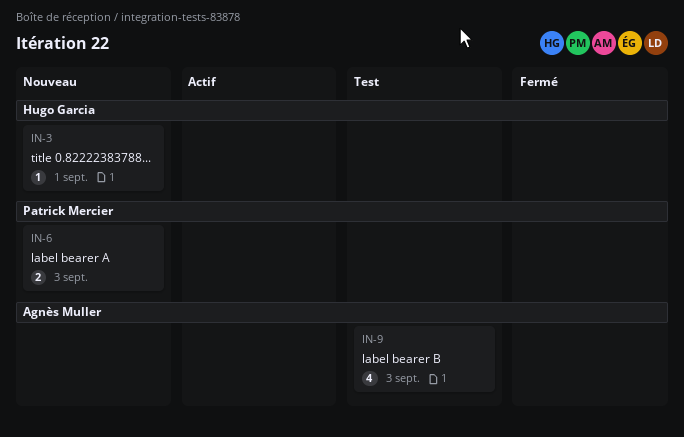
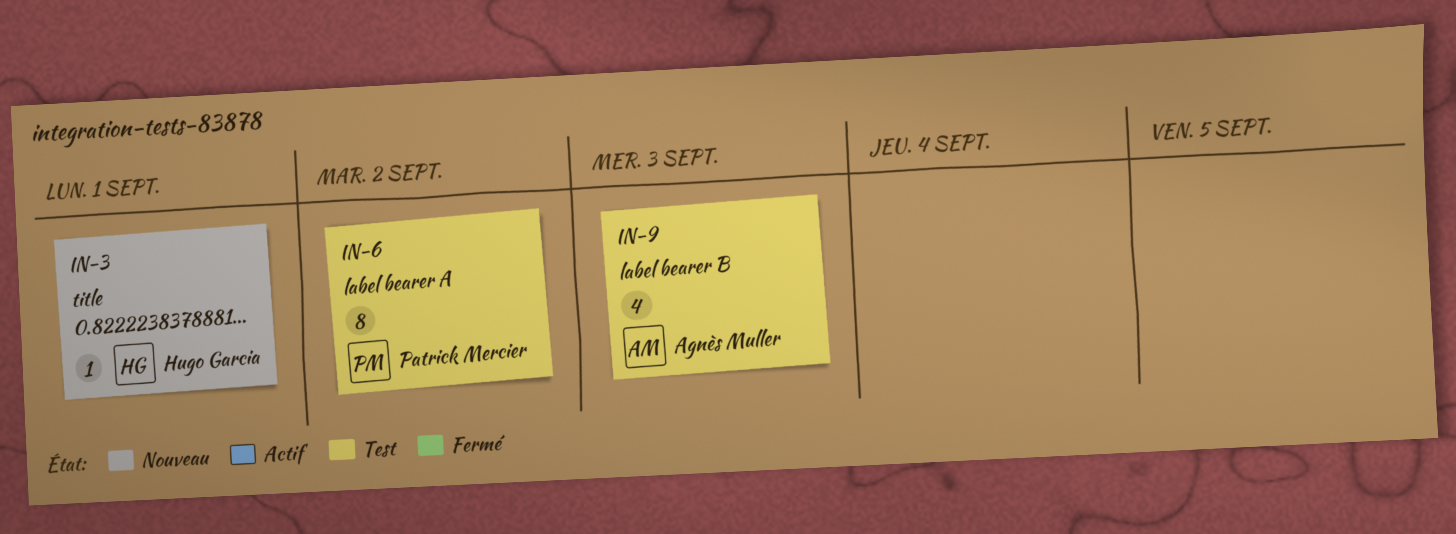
IN-6, status: Nouveau -> Test
IN-6, estimate: 2 -> 8
IN-6, due: Sep 3 -> Sep 2

